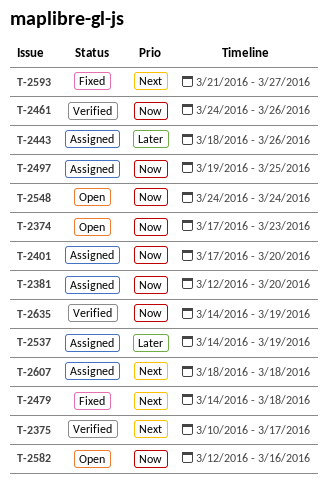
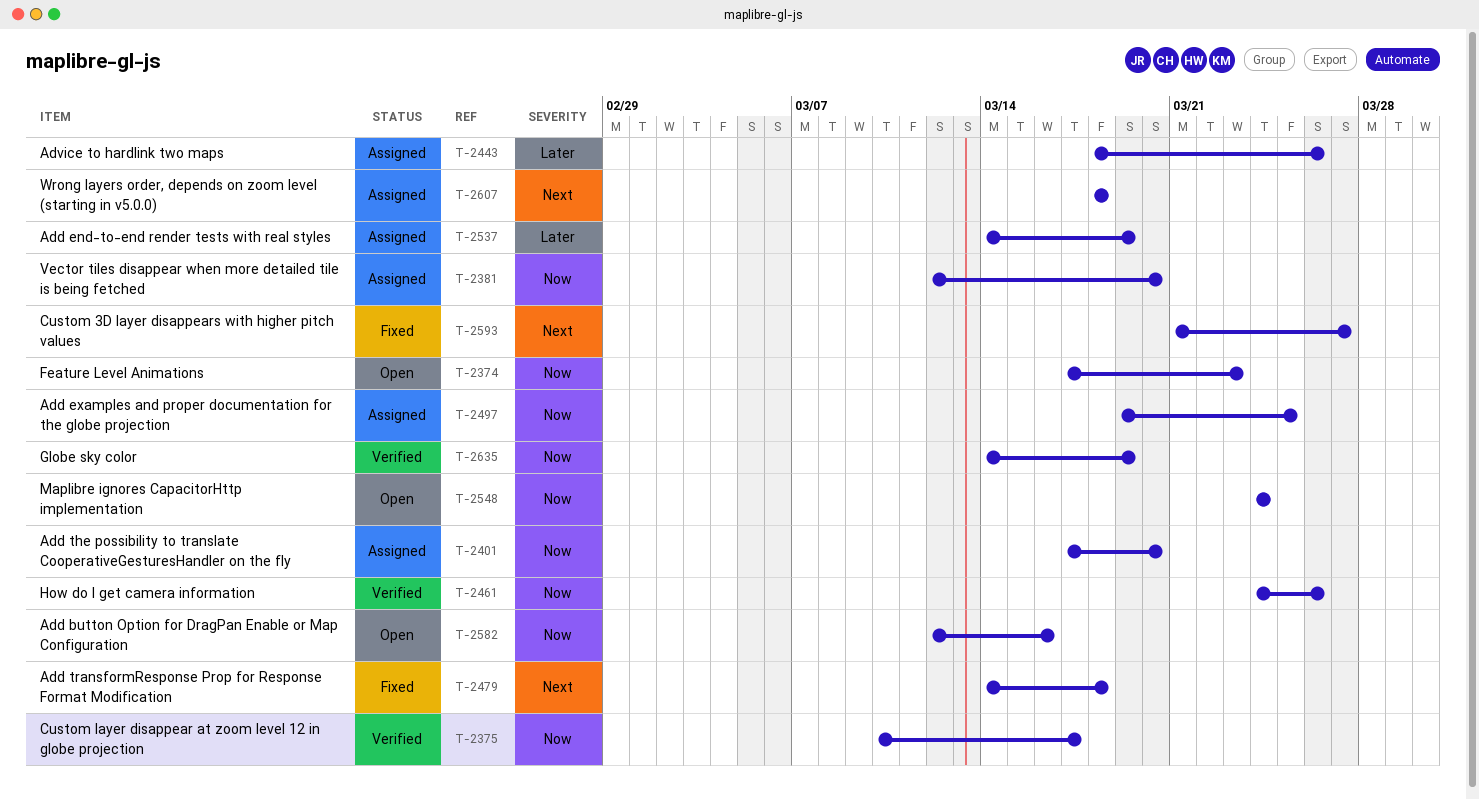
T-2375, priority: Next -> Now

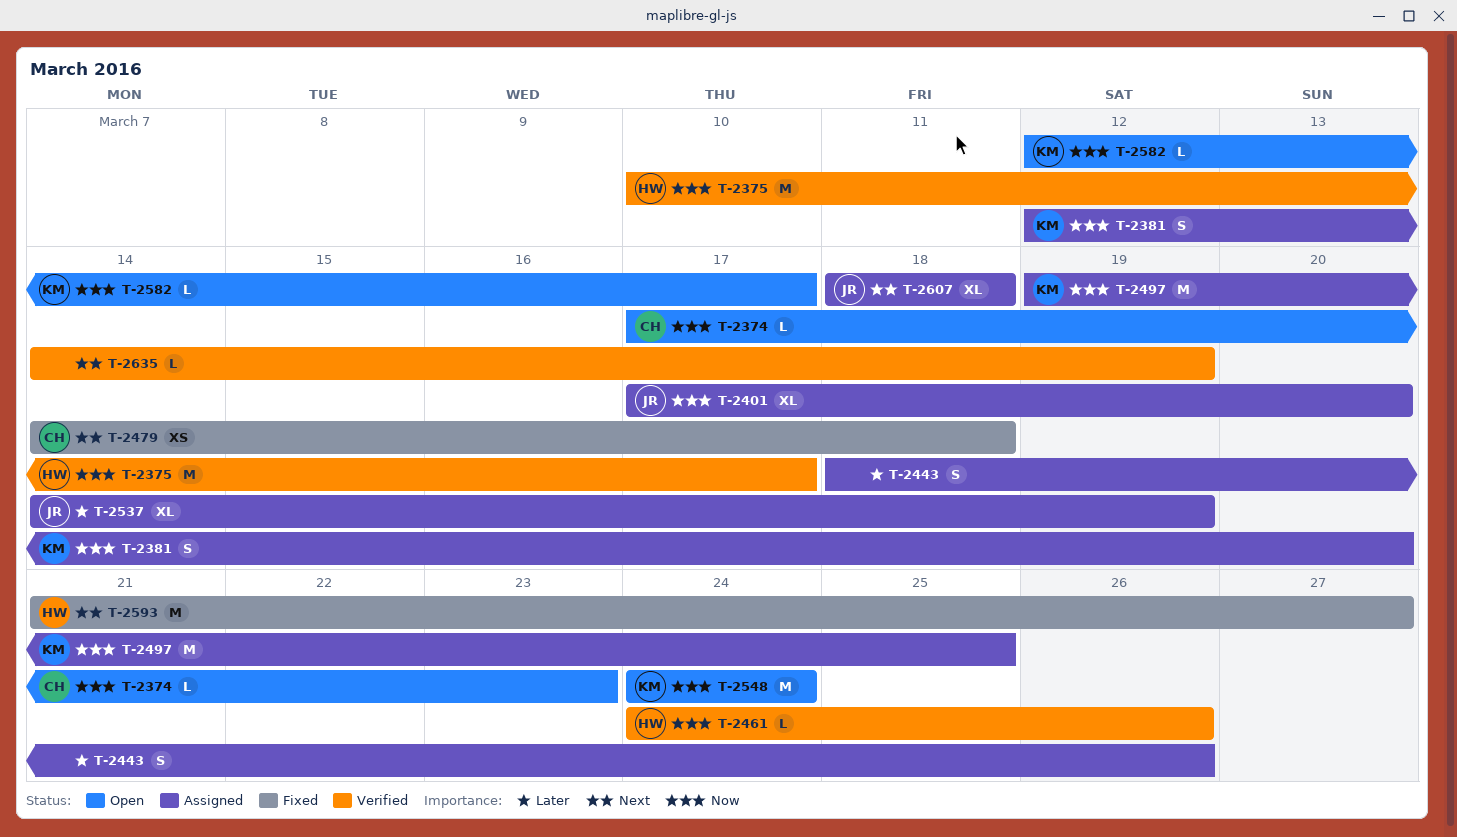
T-2582, due: Mar 16 -> Mar 17
T-2635, priority: Now -> Next

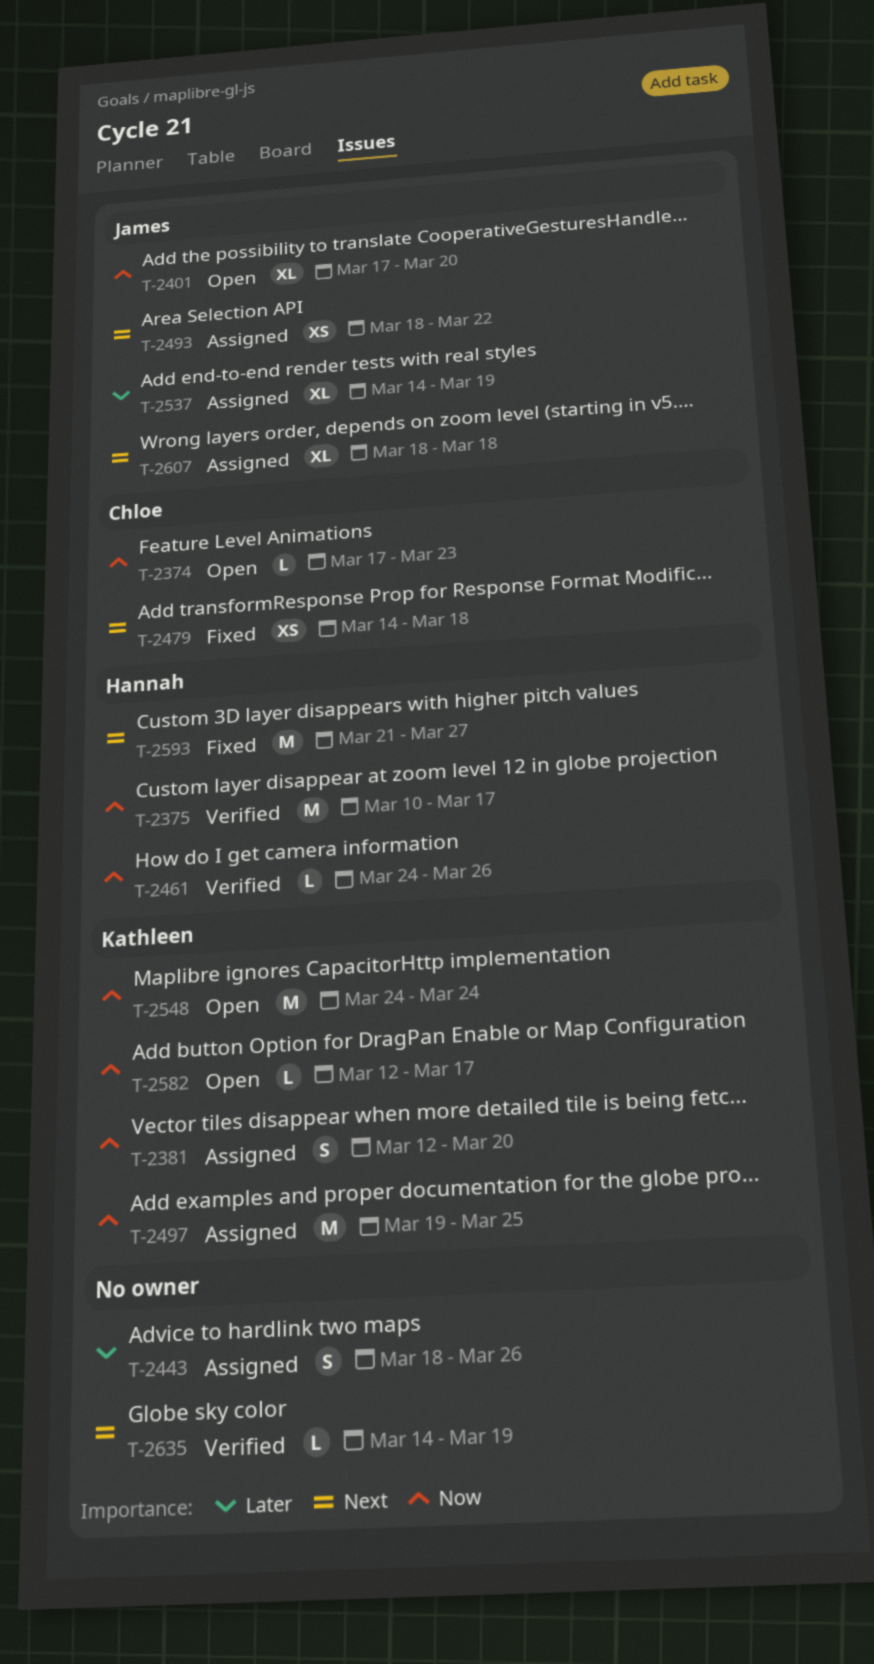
T-2401, status: Assigned -> Open
T-2493: none -> present

